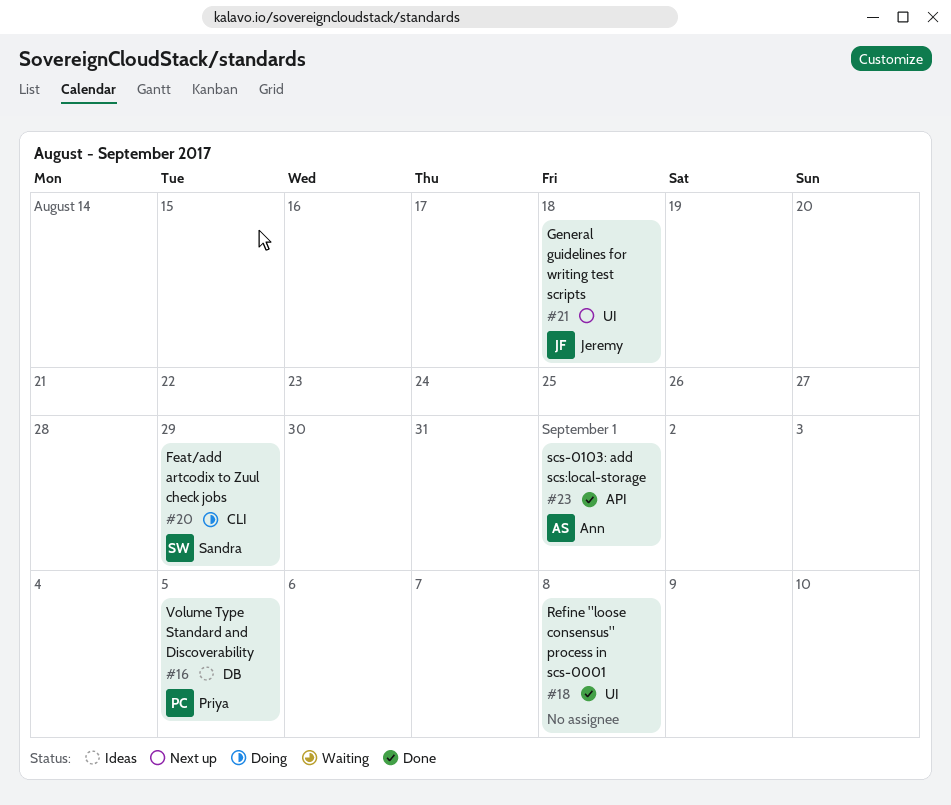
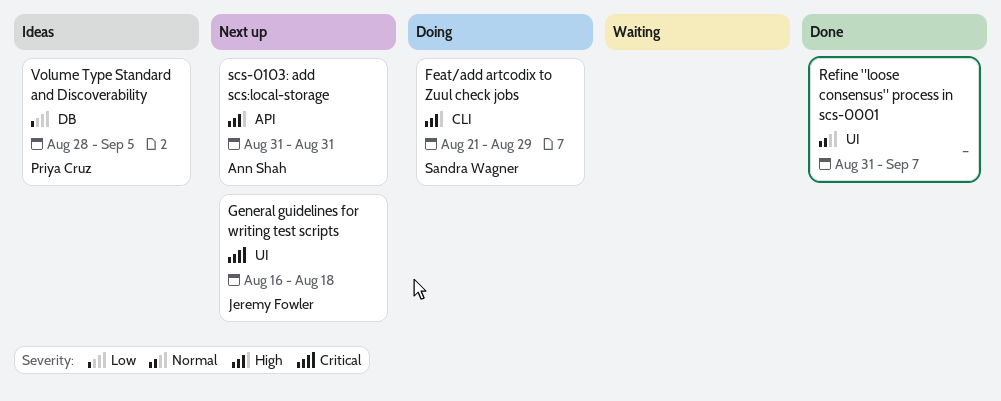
Refine "loose consensus" process in scs-0001, due: Sep 8 -> Sep 7
scs-0103: add scs:local-storage, status: Done -> Next up
scs-0103: add scs:local-storage, due: Sep 1 -> Aug 31

